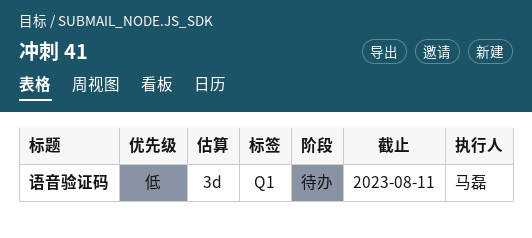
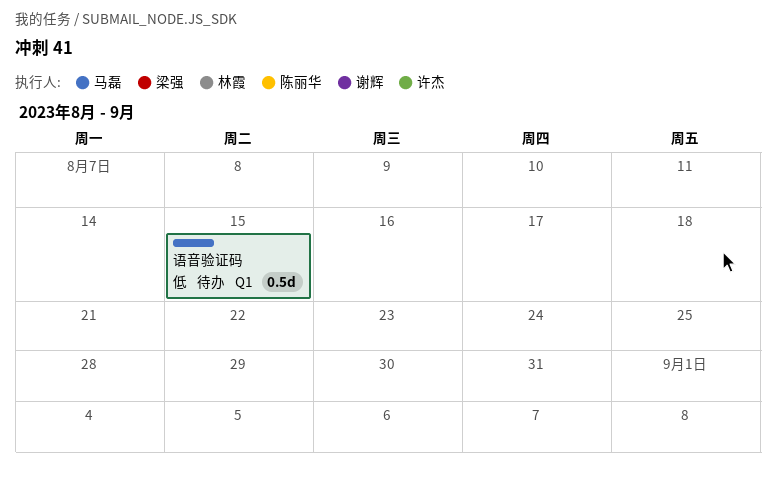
语音验证码, estimate: 3d -> 0.5d
语音验证码, due: Aug 11 -> Aug 15

